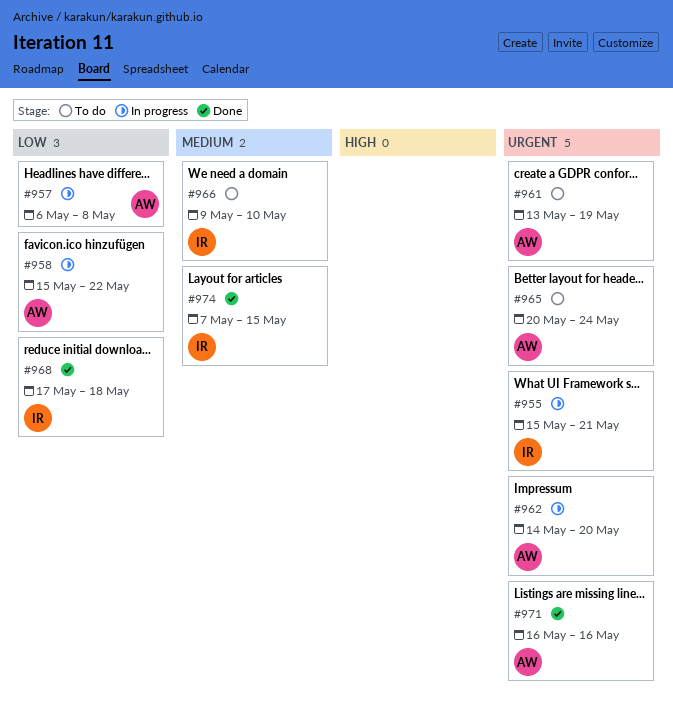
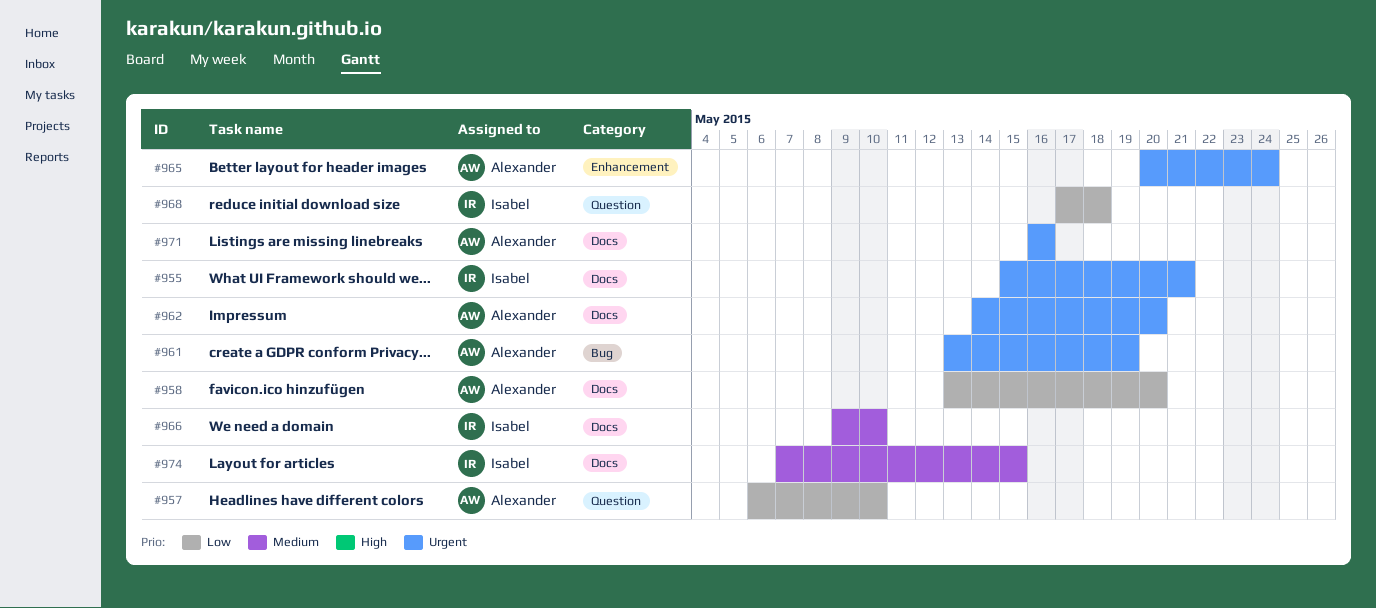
#957, due: May 8 -> May 10
#958, start: May 15 -> May 13
#958, due: May 22 -> May 20

